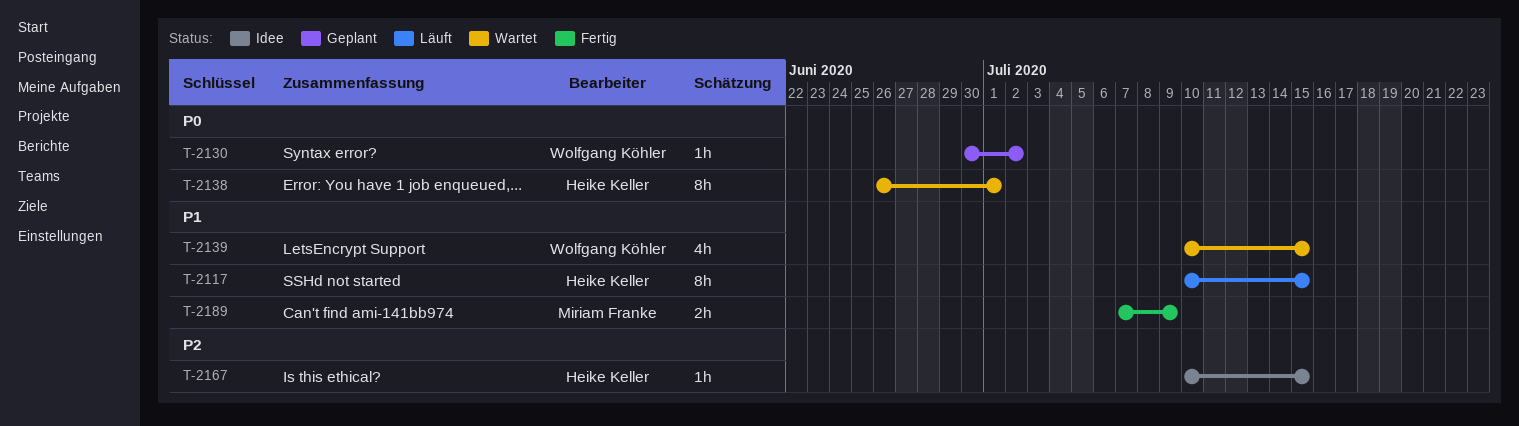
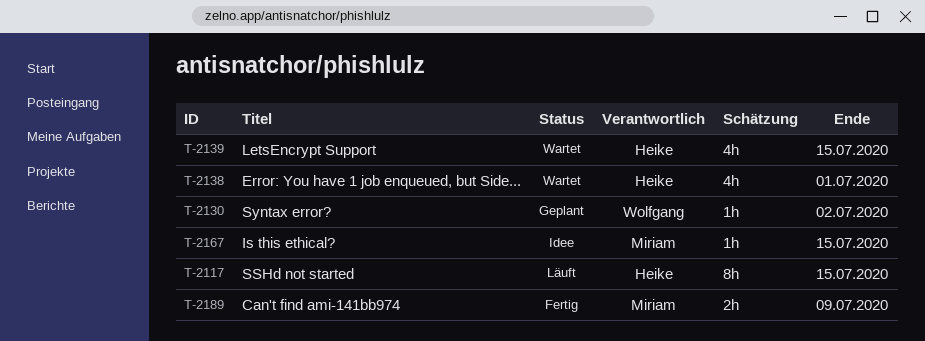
T-2138, estimate: 8h -> 4h
T-2139, owner: Wolfgang Köhler -> Heike Keller
T-2167, owner: Heike Keller -> Miriam Franke

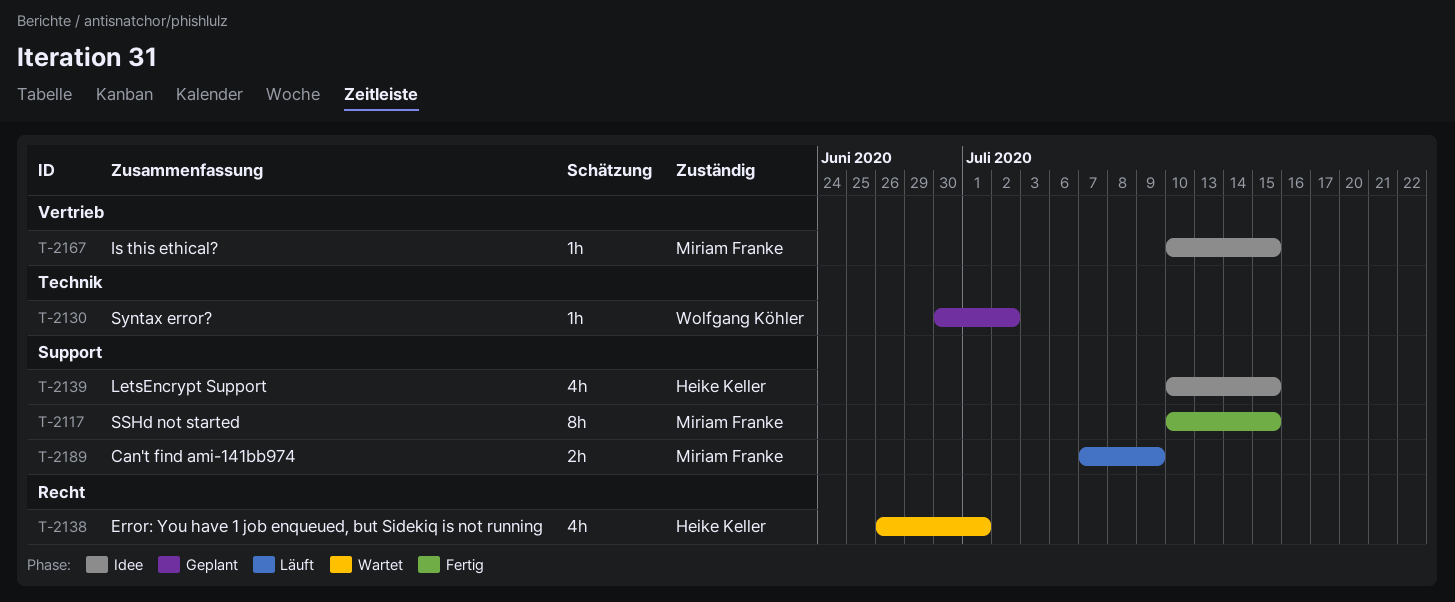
T-2117, status: Läuft -> Fertig
T-2117, owner: Heike Keller -> Miriam Franke
T-2139, status: Wartet -> Idee
T-2189, status: Fertig -> Läuft

